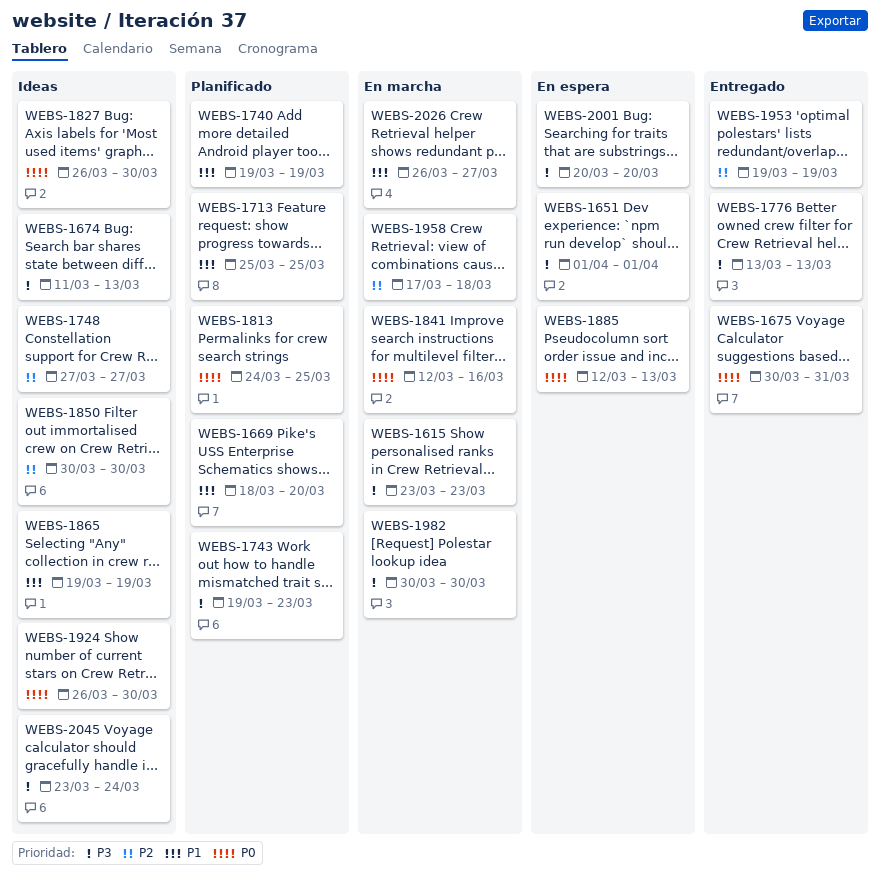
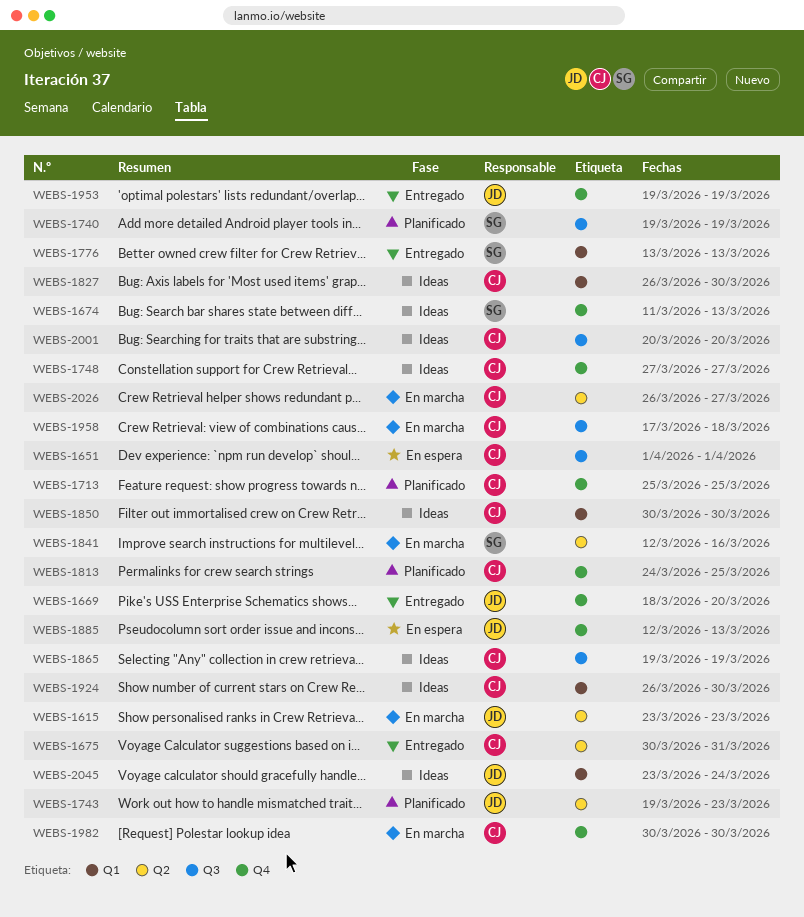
WEBS-1669, status: Planificado -> Entregado
WEBS-2001, status: En espera -> Ideas

